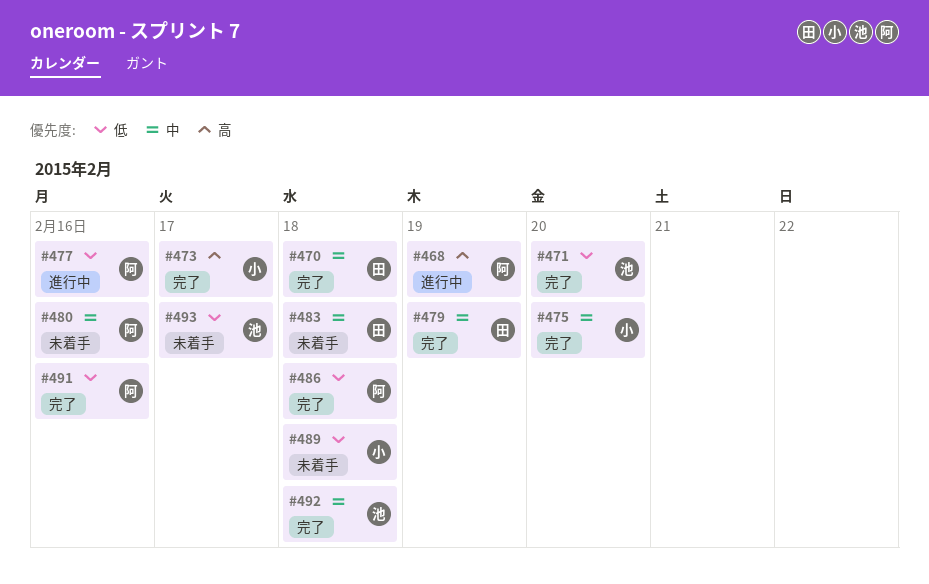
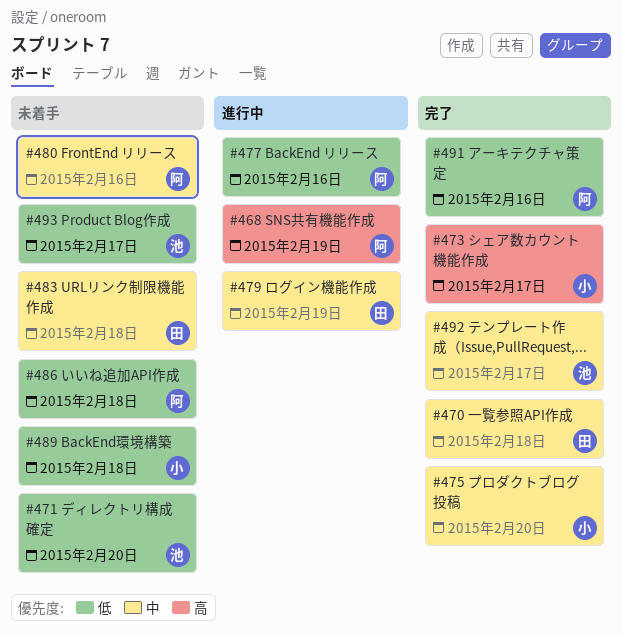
#471, status: 完了 -> 未着手
#479, status: 完了 -> 進行中
#486, status: 完了 -> 未着手
#492, due: Feb 18 -> Feb 17

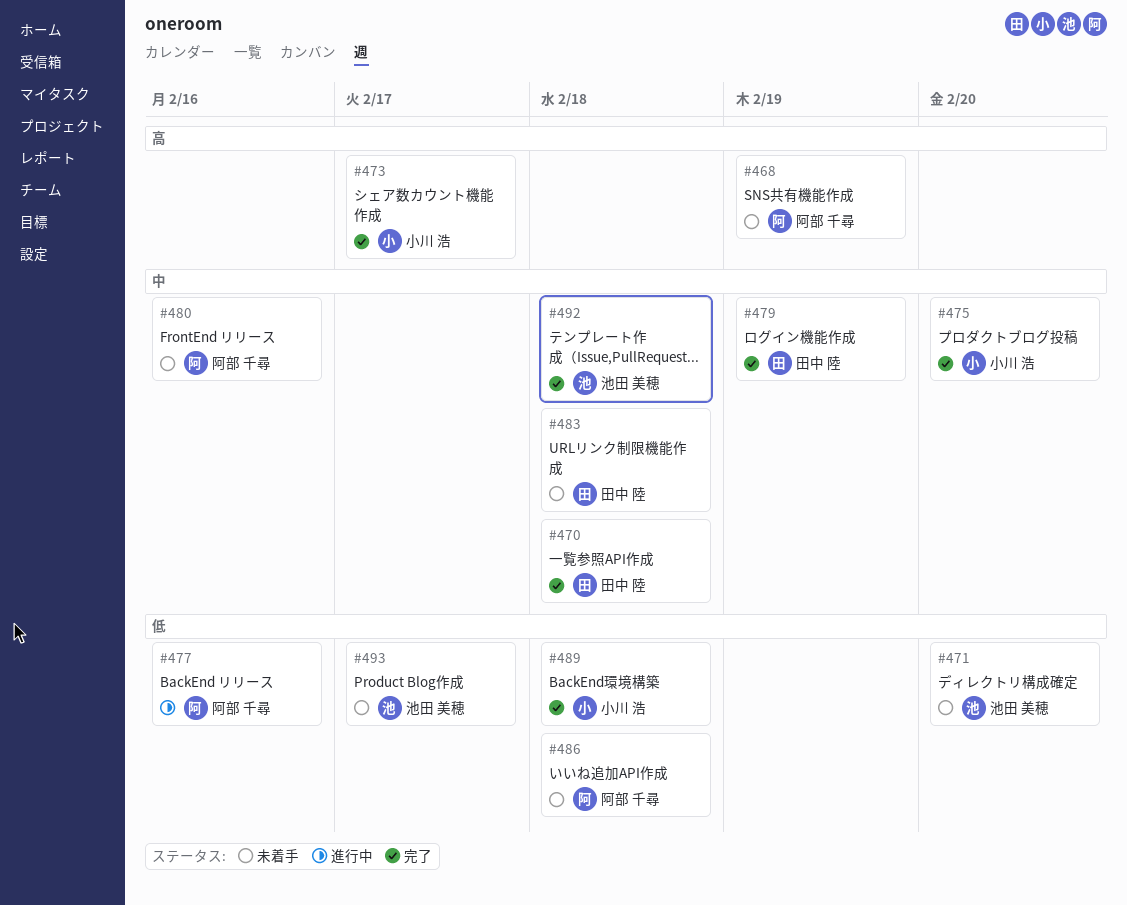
#468, status: 進行中 -> 未着手
#479, status: 進行中 -> 完了
#489, status: 未着手 -> 完了
#491: present -> none
#492, due: Feb 17 -> Feb 18

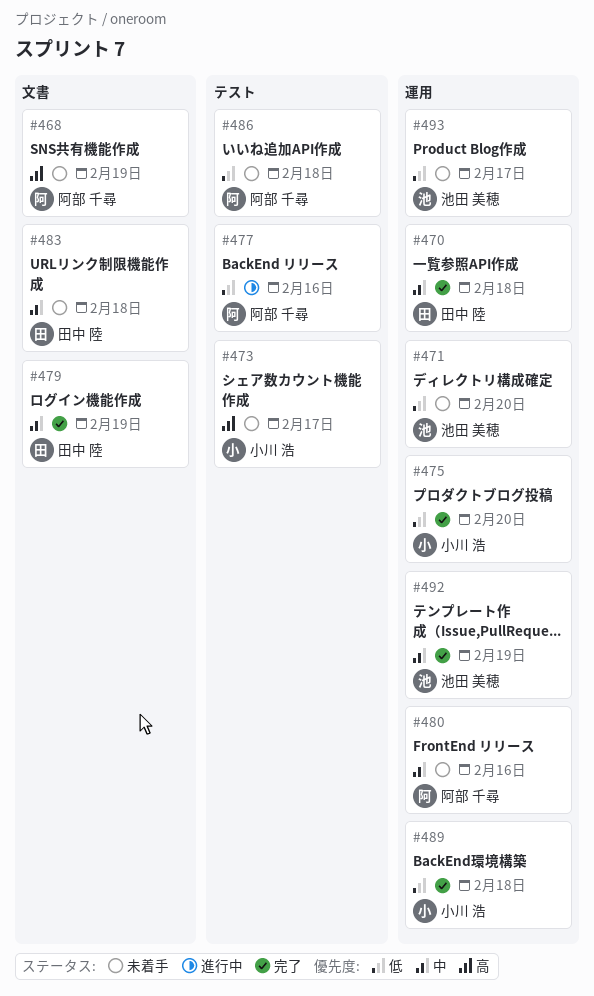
#473, status: 完了 -> 未着手
#475, priority: 中 -> 低
#492, due: Feb 18 -> Feb 19

